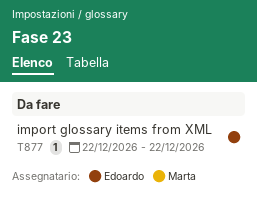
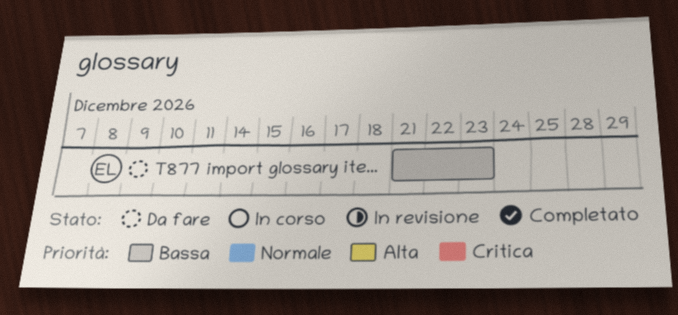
T877, start: Dec 22 -> Dec 21
T877, due: Dec 22 -> Dec 23

